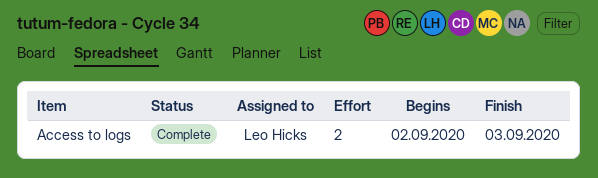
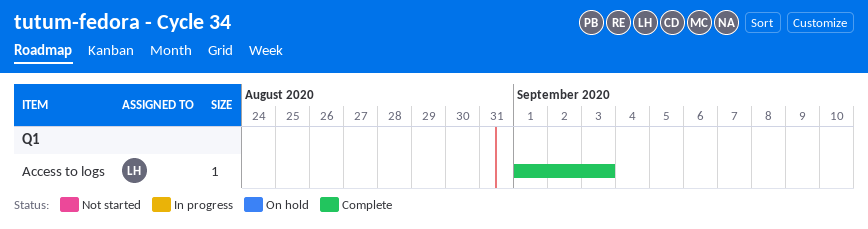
Access to logs, estimate: 2 -> 1
Access to logs, start: Sep 2 -> Sep 1

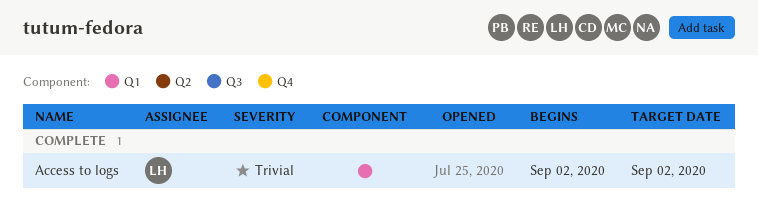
Access to logs, start: Sep 1 -> Sep 2
Access to logs, due: Sep 3 -> Sep 2

